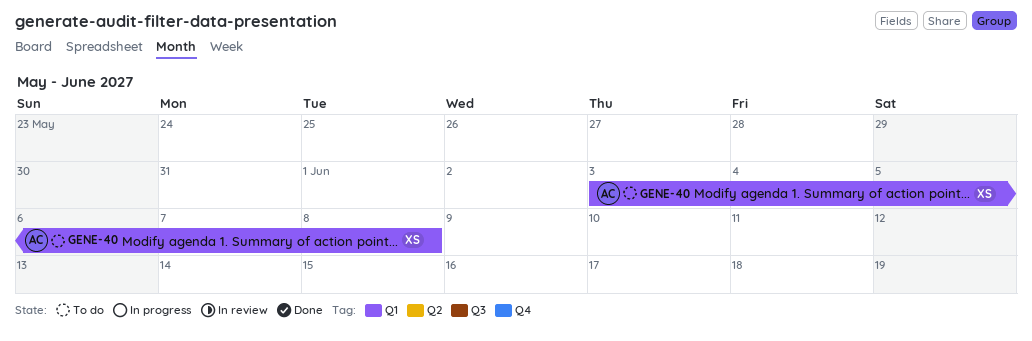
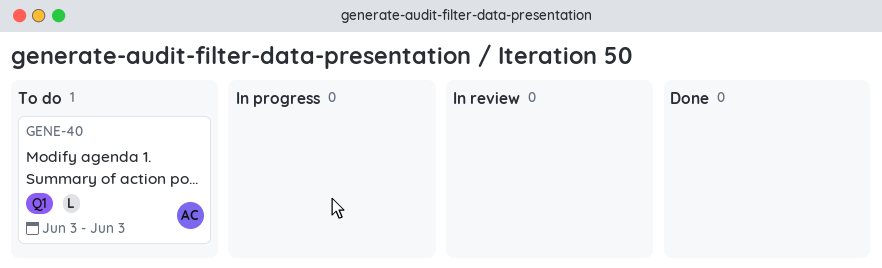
GENE-40, estimate: XS -> L
GENE-40, due: Jun 8 -> Jun 3

